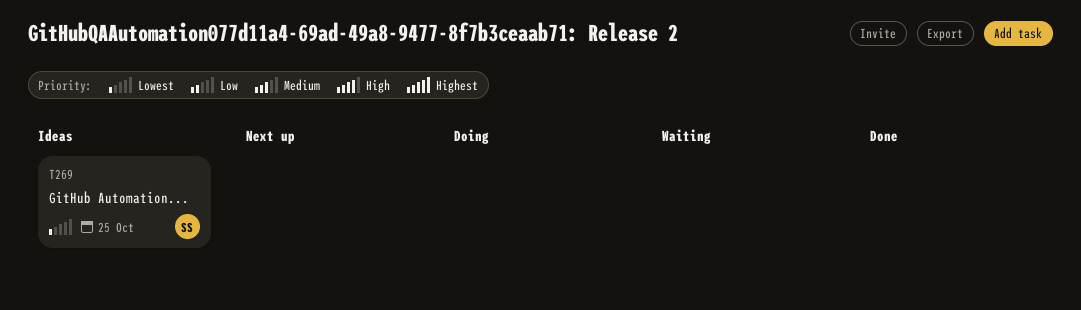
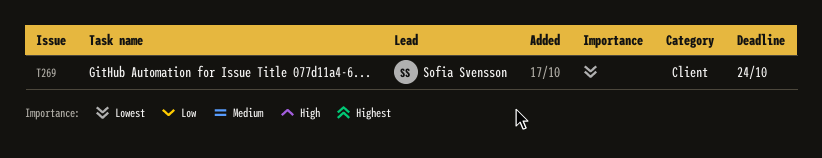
T269, due: Oct 25 -> Oct 24

